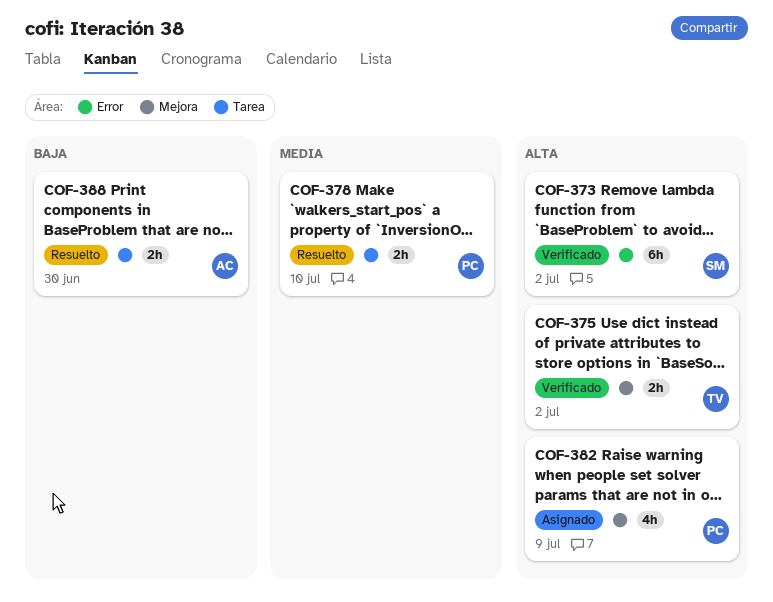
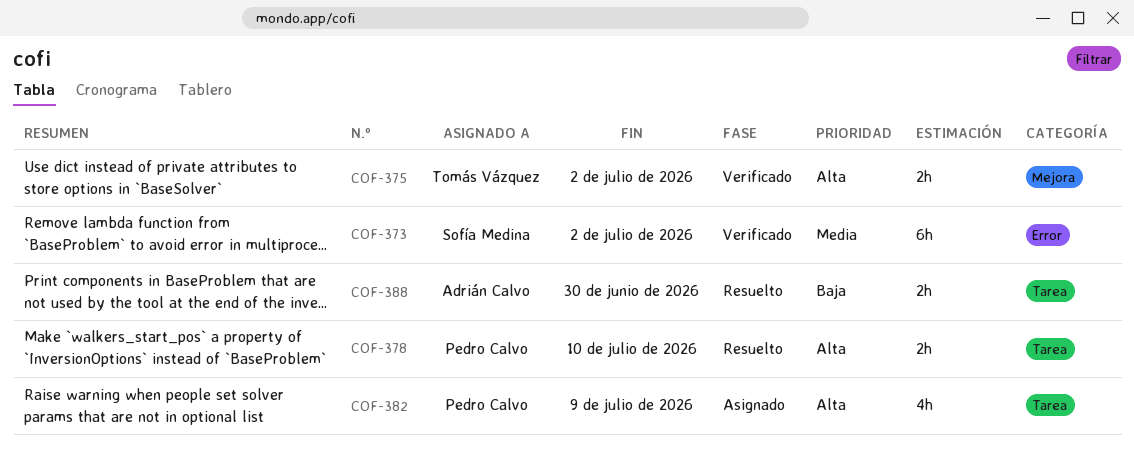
COF-373, priority: Alta -> Media
COF-378, priority: Media -> Alta
COF-382, label: Mejora -> Tarea

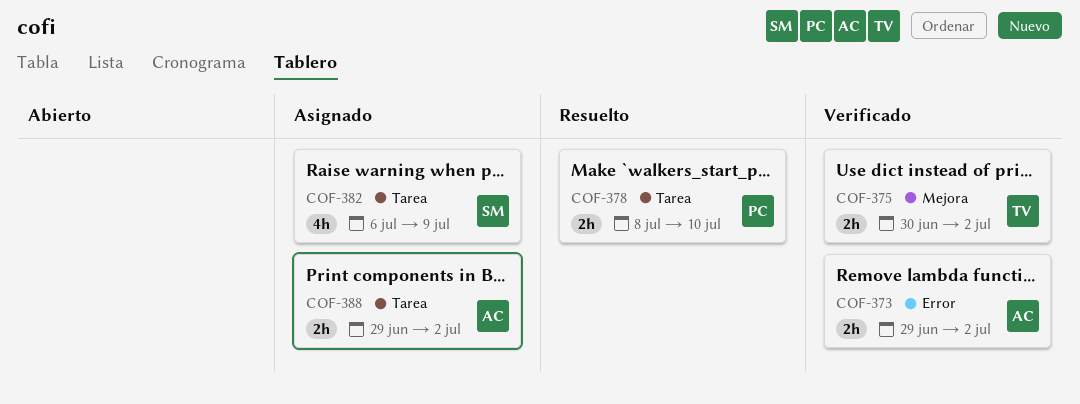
COF-373, owner: Sofía Medina -> Adrián Calvo
COF-373, estimate: 6h -> 2h
COF-382, owner: Pedro Calvo -> Sofía Medina
COF-388, status: Resuelto -> Asignado
COF-388, due: Jun 30 -> Jul 2

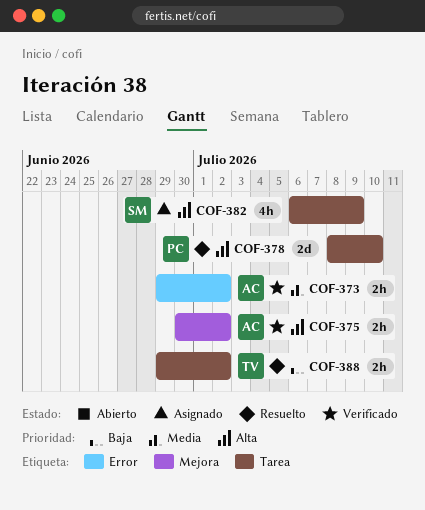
COF-375, owner: TV -> AC
COF-378, estimate: 2h -> 2d
COF-388, status: Asignado -> Resuelto
COF-388, owner: AC -> TV

